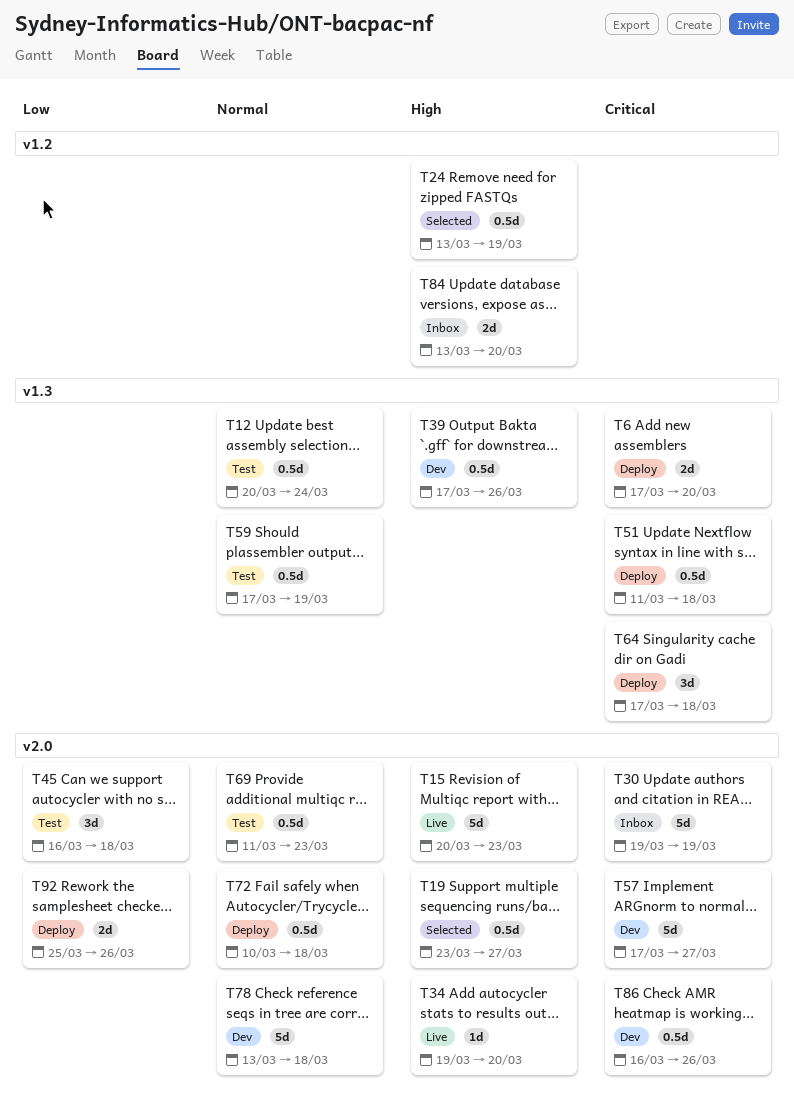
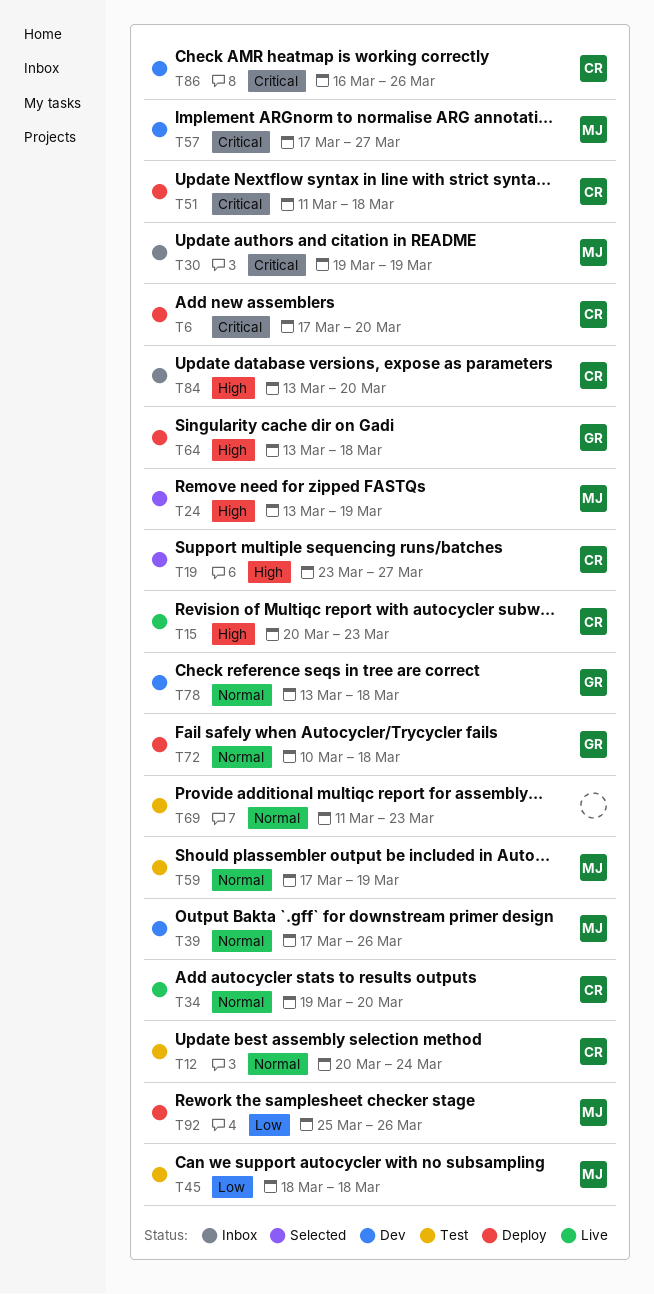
T34, priority: High -> Normal
T39, priority: High -> Normal
T45, start: Mar 16 -> Mar 18
T64, priority: Critical -> High
T64, start: Mar 17 -> Mar 13

